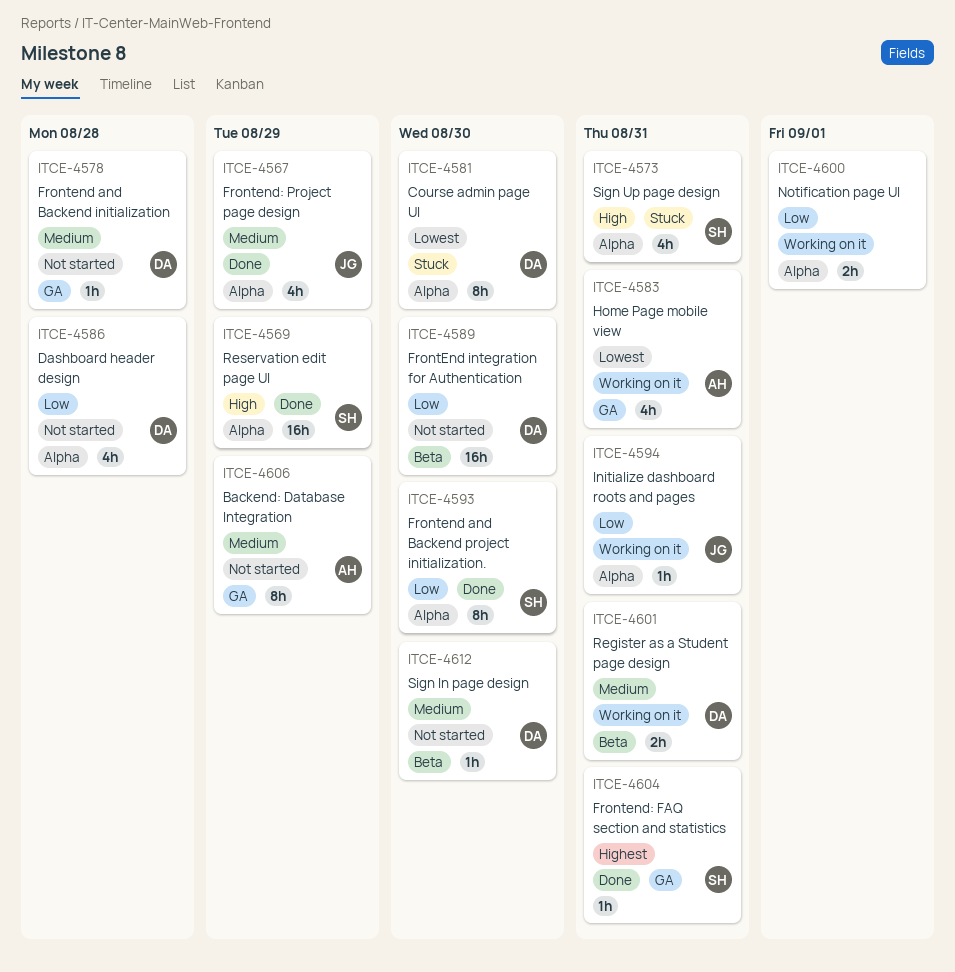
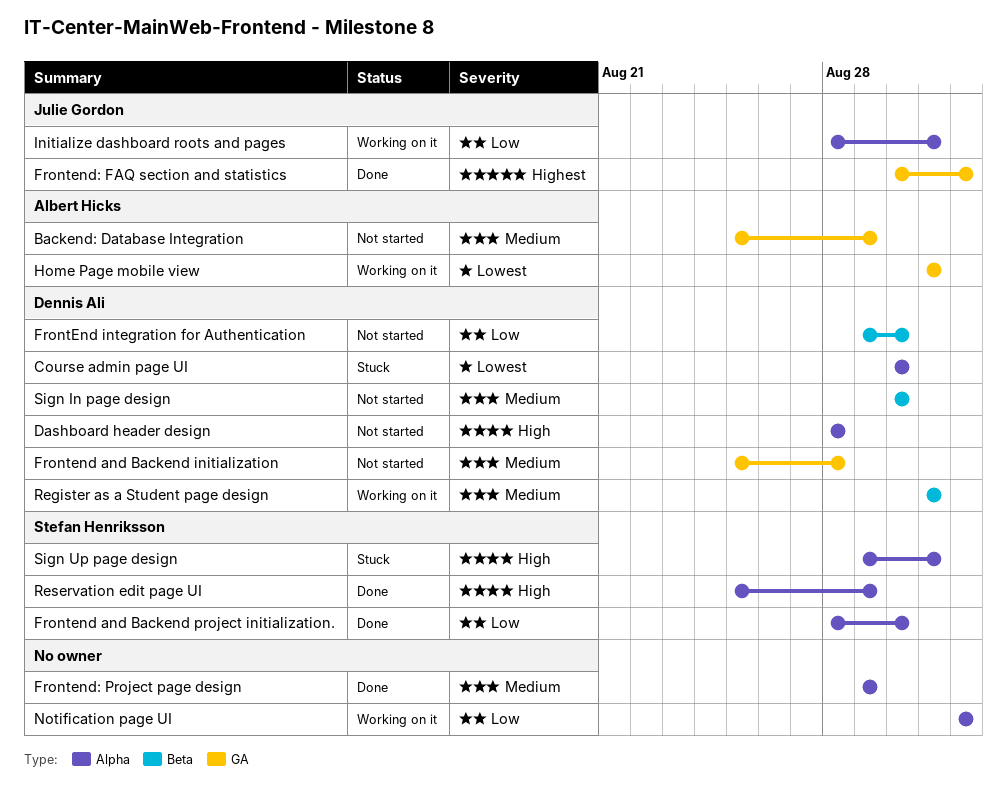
Dashboard header design, priority: Low -> High
Frontend: FAQ section and statistics, owner: Stefan Henriksson -> Julie Gordon
Frontend: FAQ section and statistics, due: Aug 31 -> Sep 1
Frontend: Project page design, owner: Julie Gordon -> none

